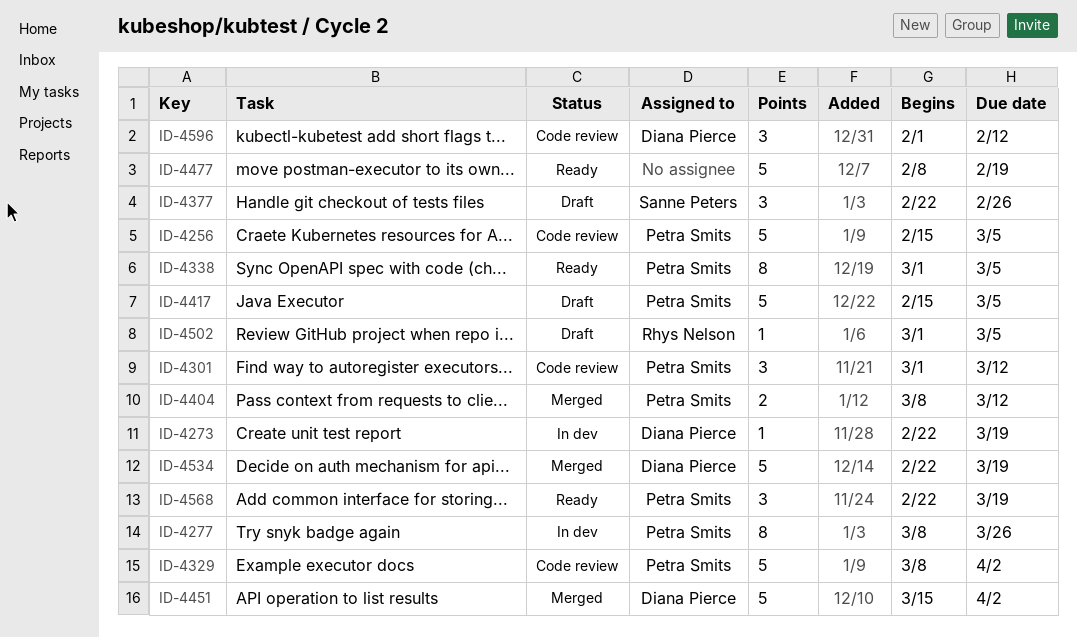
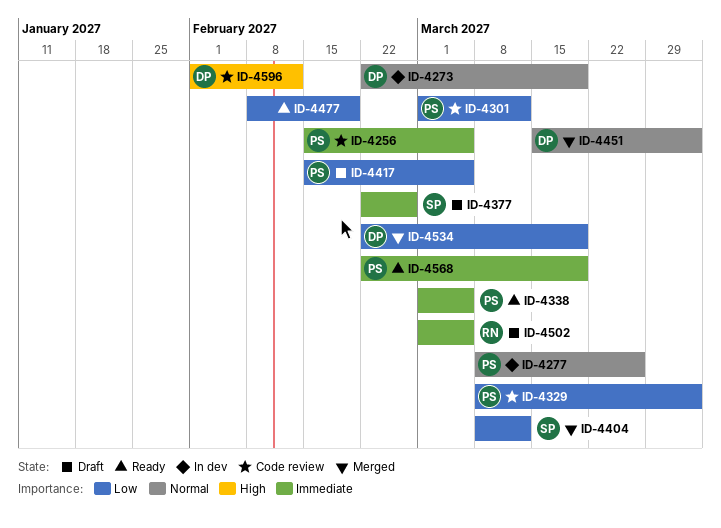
ID-4404, owner: Petra Smits -> Sanne Peters

